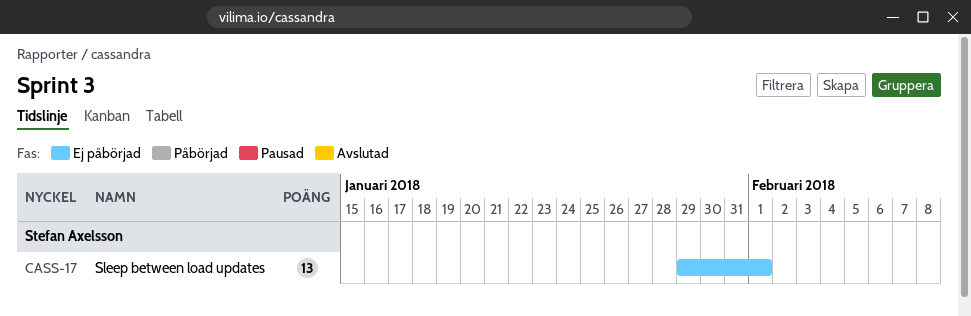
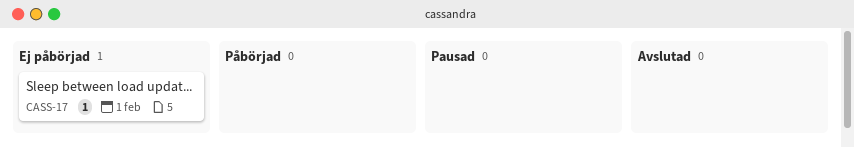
CASS-17, estimate: 13 -> 1

